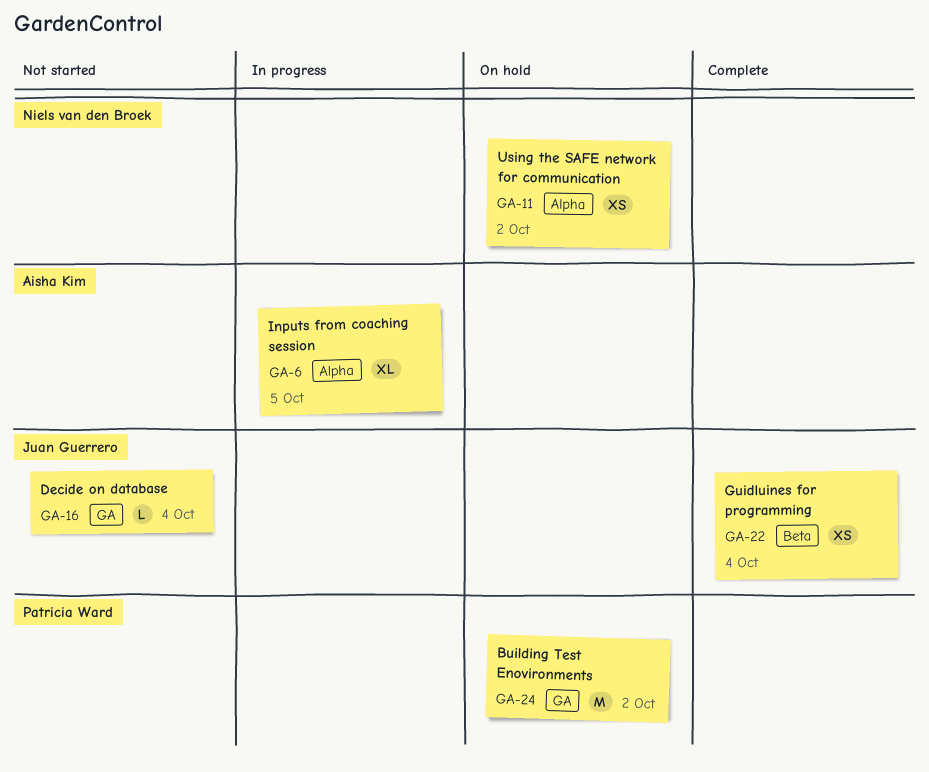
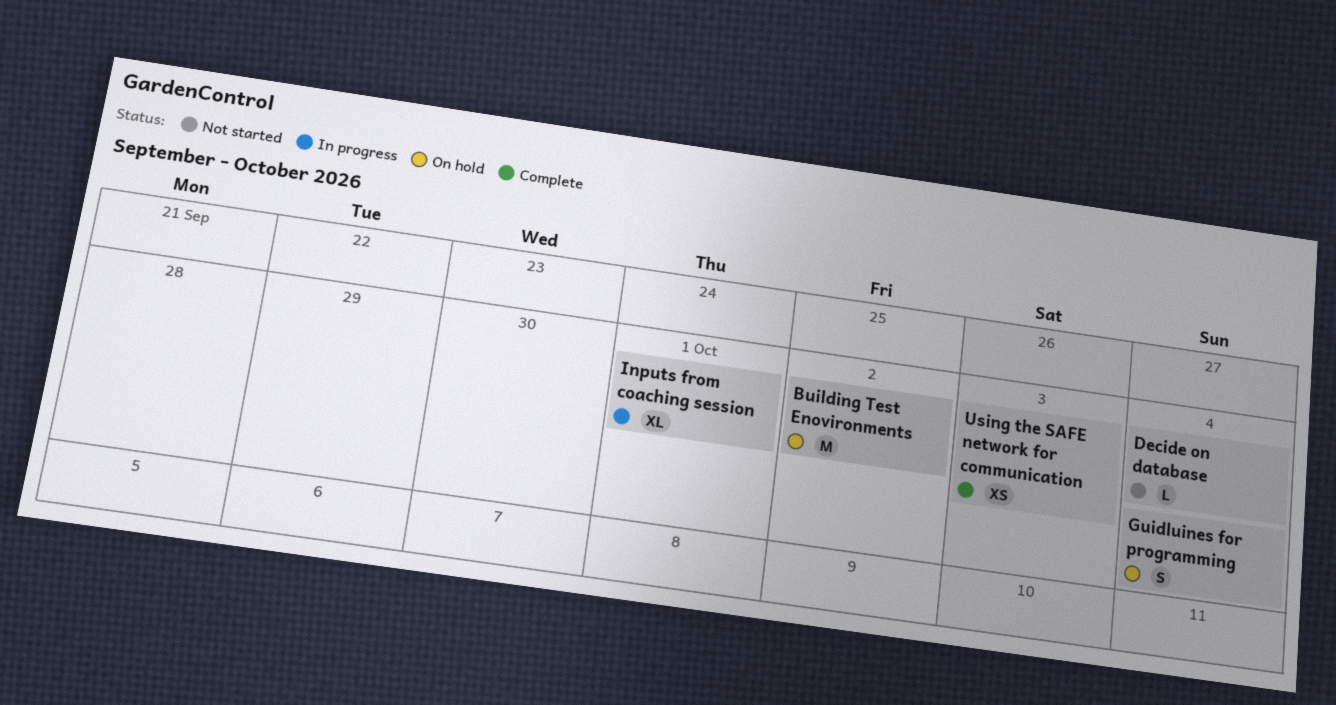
Guidluines for programming, status: Complete -> On hold
Guidluines for programming, estimate: XS -> S
Inputs from coaching session, due: Oct 5 -> Oct 1
Using the SAFE network for communication, status: On hold -> Complete
Using the SAFE network for communication, due: Oct 2 -> Oct 3

